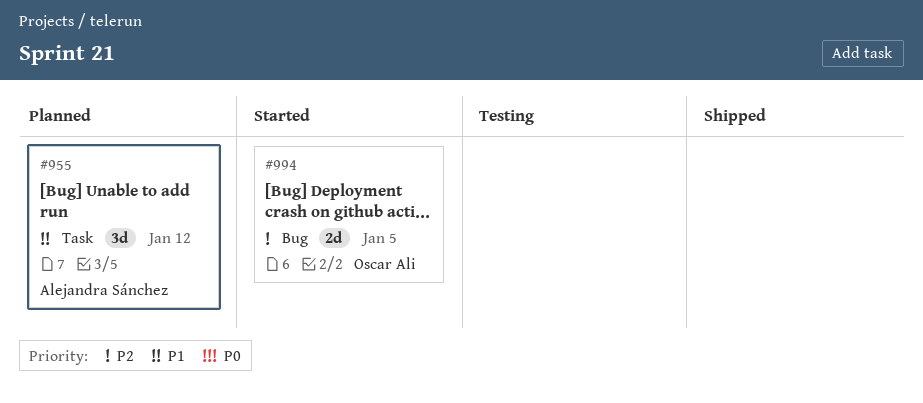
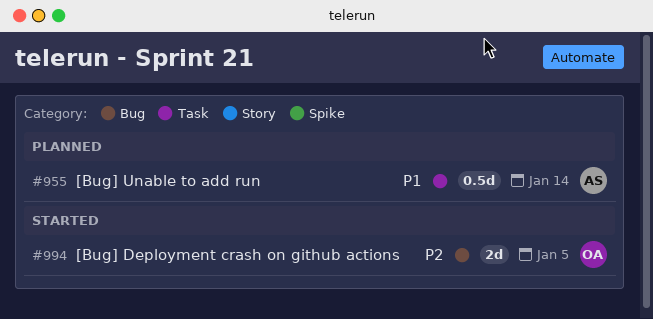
#955, estimate: 3d -> 0.5d
#955, due: Jan 12 -> Jan 14

